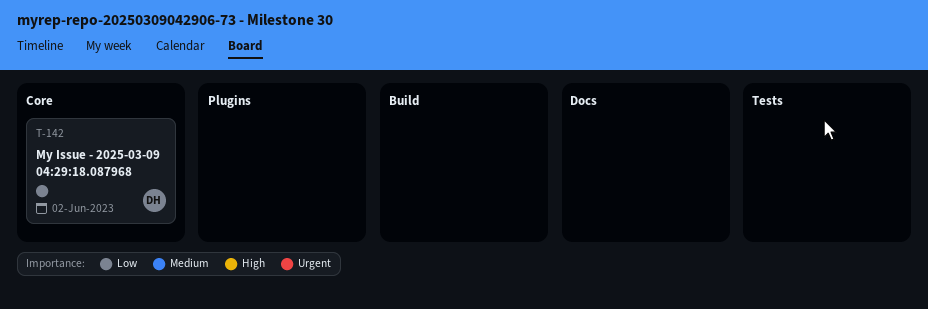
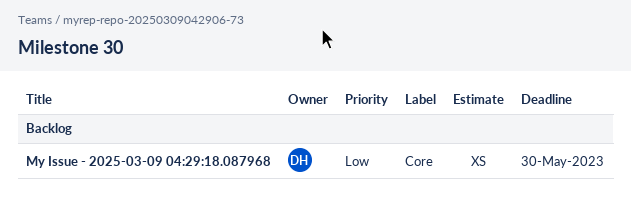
My Issue - 2025-03-09 04:29:18.087968, due: Jun 2 -> May 30

